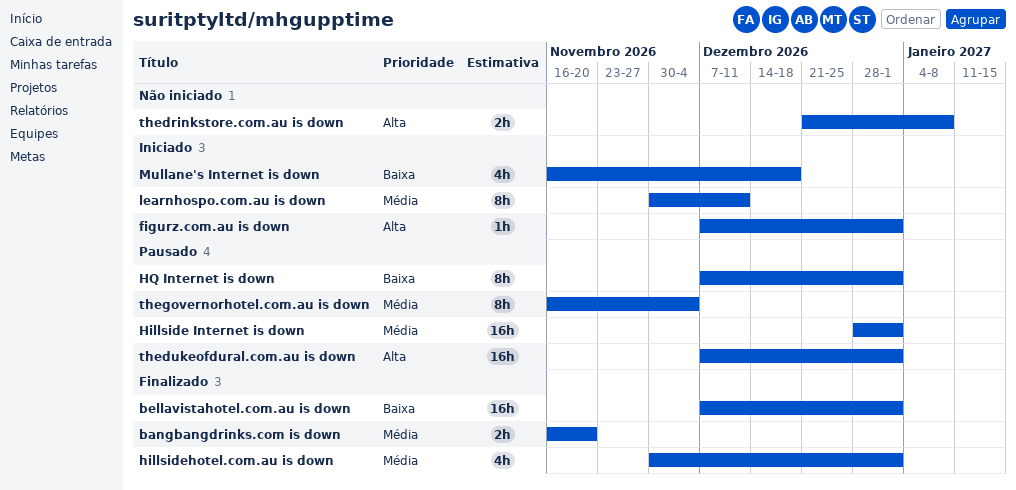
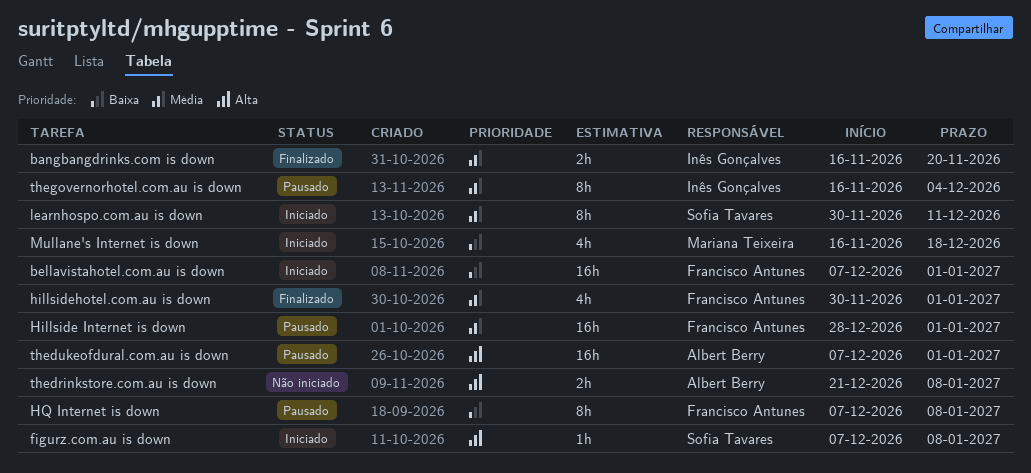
bellavistahotel.com.au is down, status: Finalizado -> Iniciado
figurz.com.au is down, due: Jan 1 -> Jan 8
HQ Internet is down, due: Jan 1 -> Jan 8

